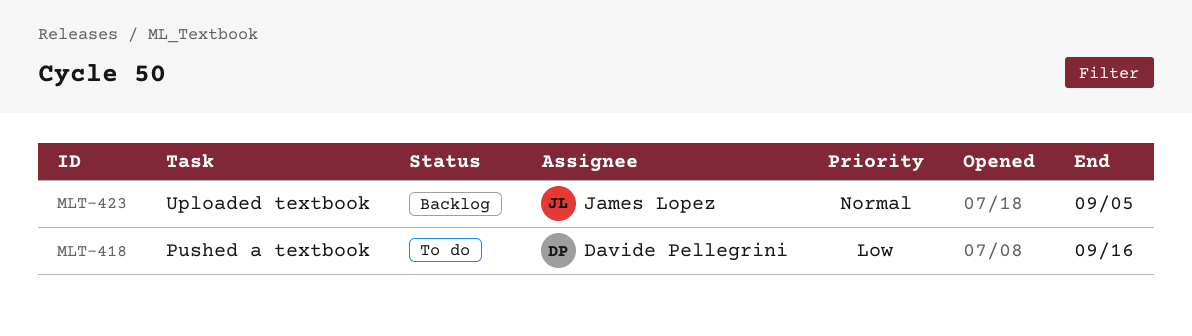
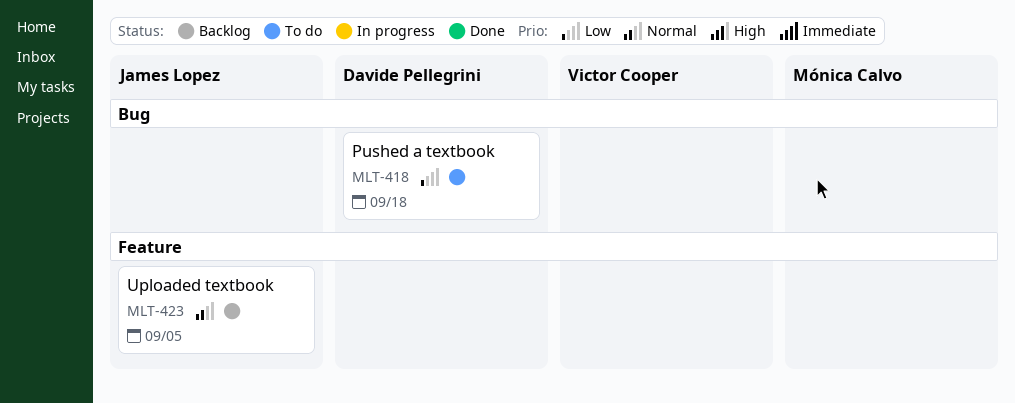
MLT-418, due: Sep 16 -> Sep 18

